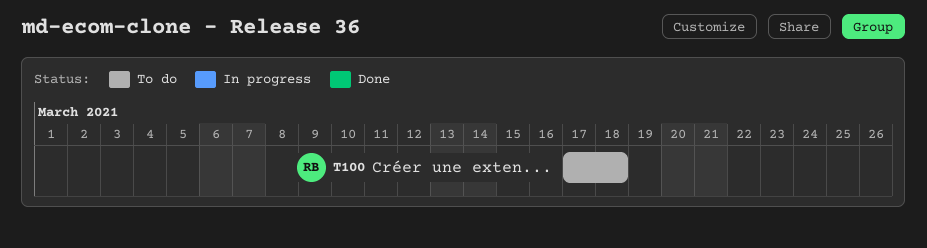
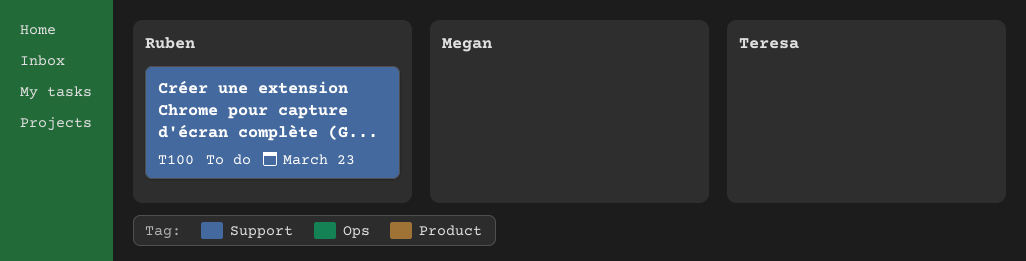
T100, due: Mar 18 -> Mar 23

